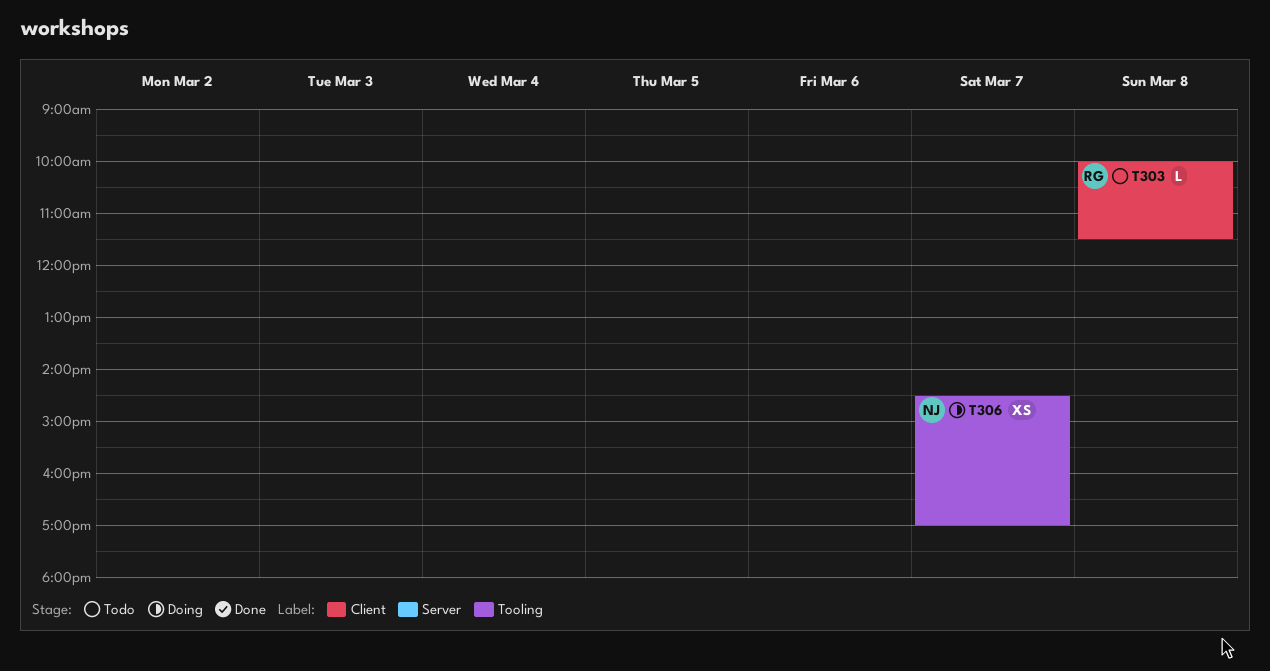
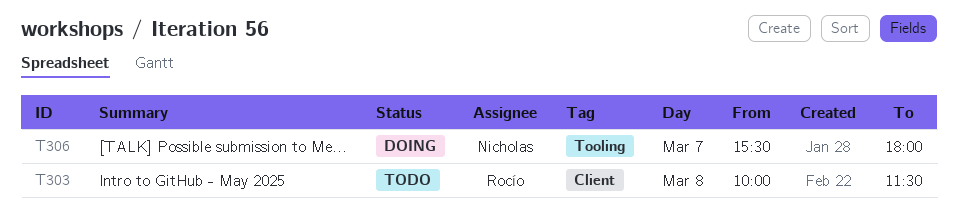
T306, begins: 14:30 -> 15:30
T306, ends: 17:00 -> 18:00

